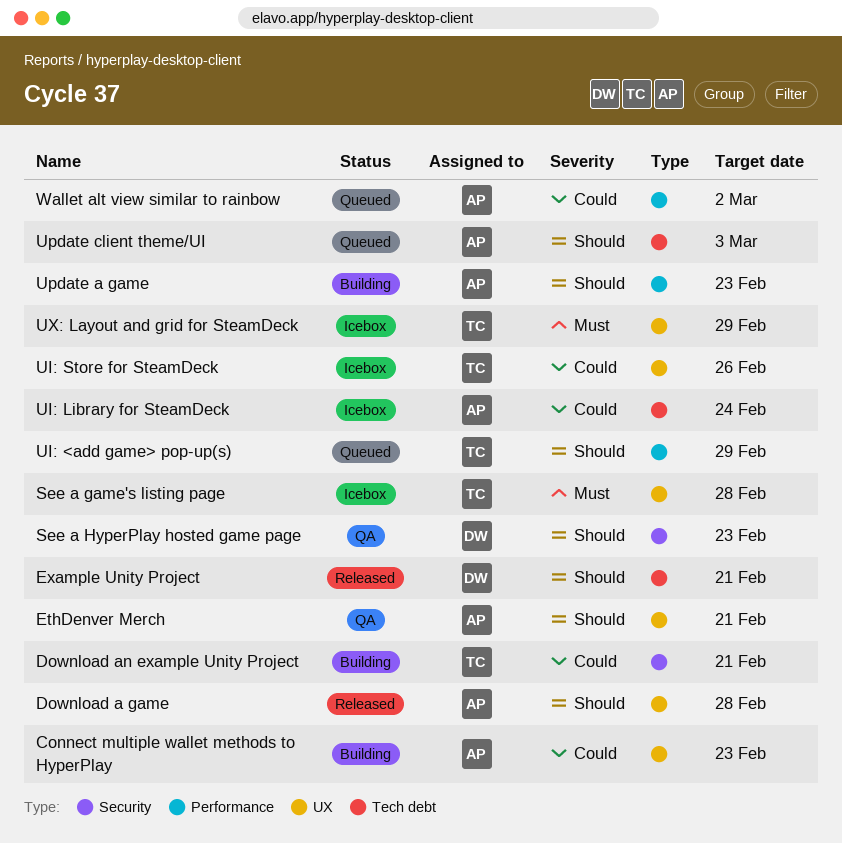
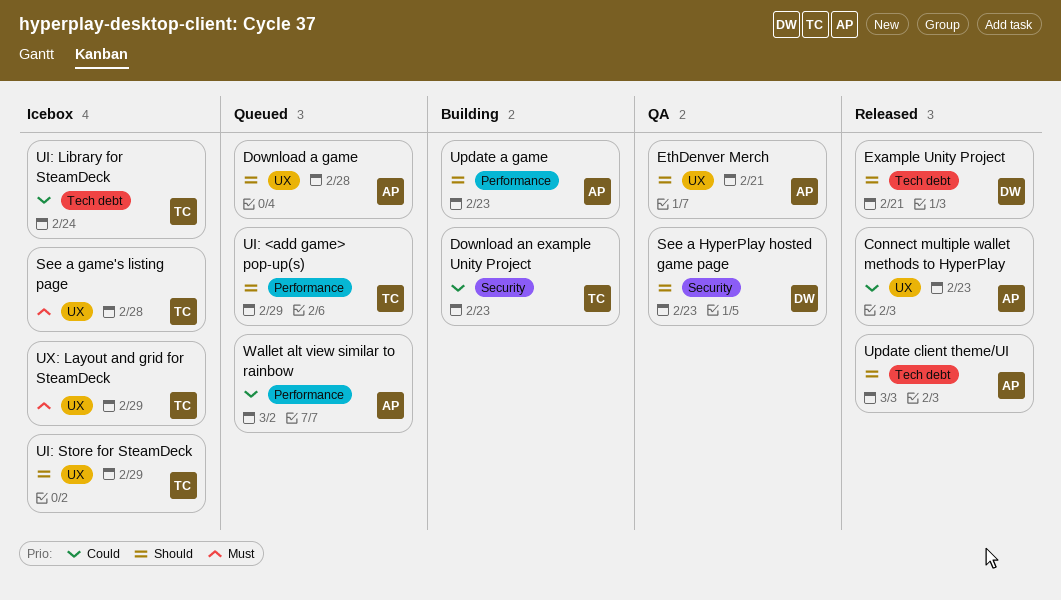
Connect multiple wallet methods to HyperPlay, status: Building -> Released
Download a game, status: Released -> Queued
Download an example Unity Project, due: Feb 21 -> Feb 23
UI: Library for SteamDeck, owner: AP -> TC
UI: Store for SteamDeck, priority: Could -> Should
UI: Store for SteamDeck, due: Feb 26 -> Feb 29
Update client theme/UI, status: Queued -> Released

